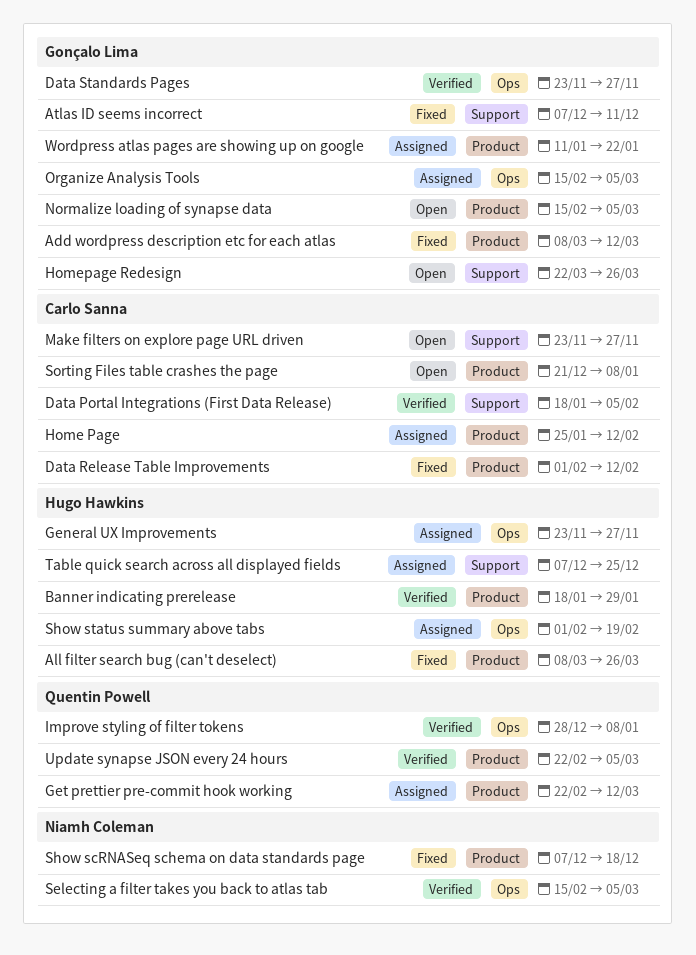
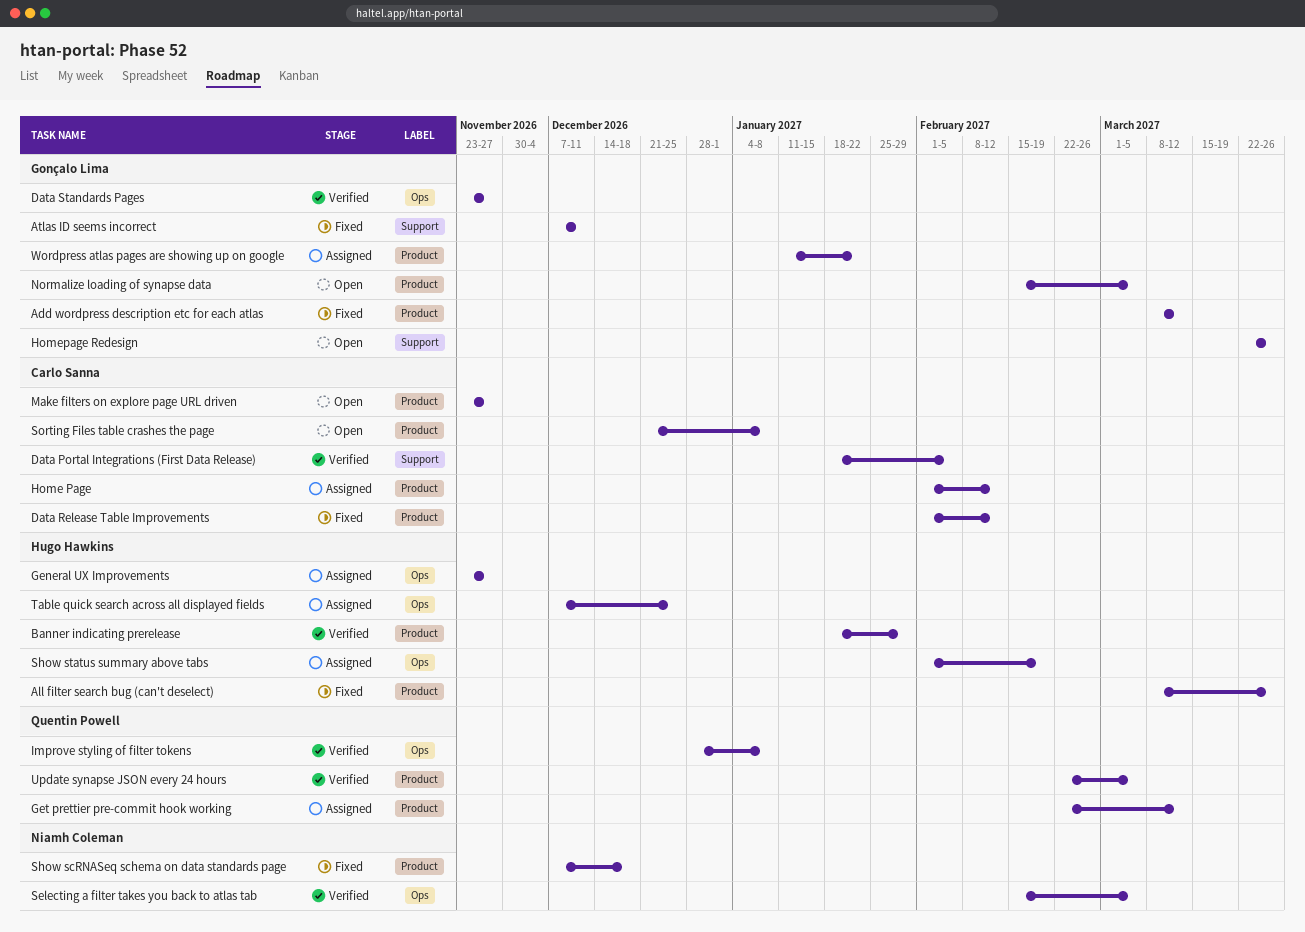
Home Page, start: Jan 25 -> Feb 1
Make filters on explore page URL driven, label: Support -> Product
Organize Analysis Tools: present -> none
Table quick search across all displayed fields, label: Support -> Ops

